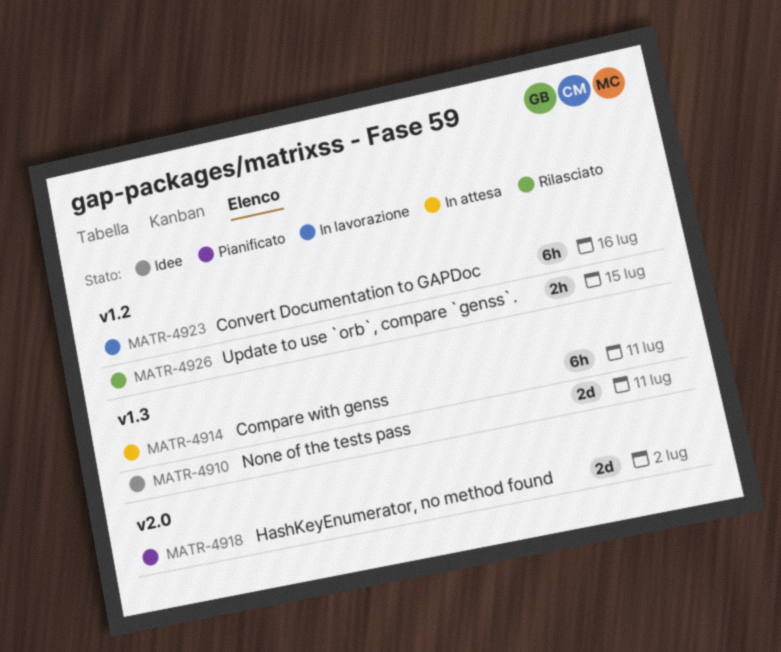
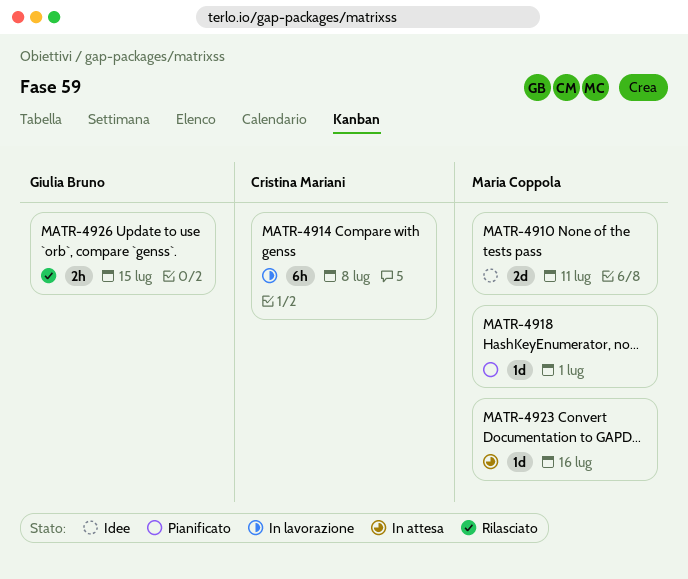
MATR-4914, status: In attesa -> In lavorazione
MATR-4914, due: Jul 11 -> Jul 8
MATR-4918, estimate: 2d -> 1d
MATR-4918, due: Jul 2 -> Jul 1
MATR-4923, status: In lavorazione -> In attesa
MATR-4923, estimate: 6h -> 1d

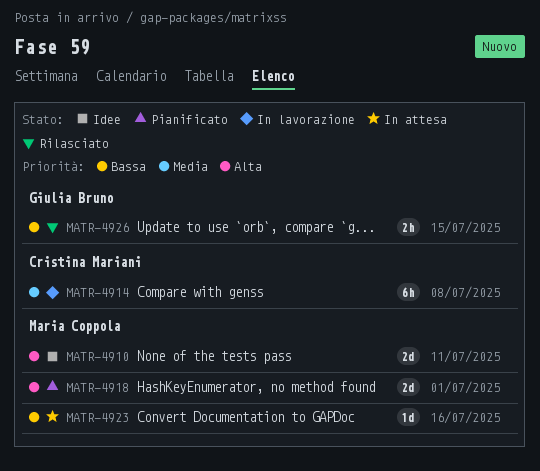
MATR-4918, estimate: 1d -> 2d

